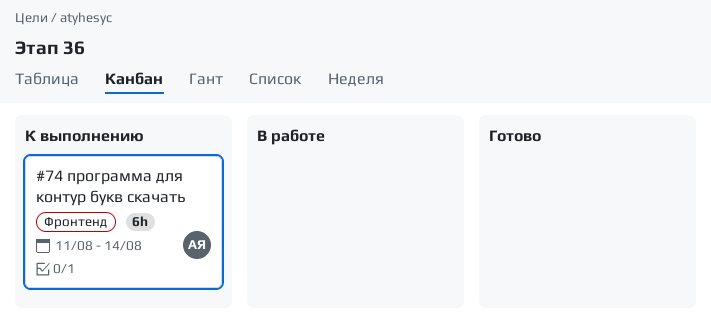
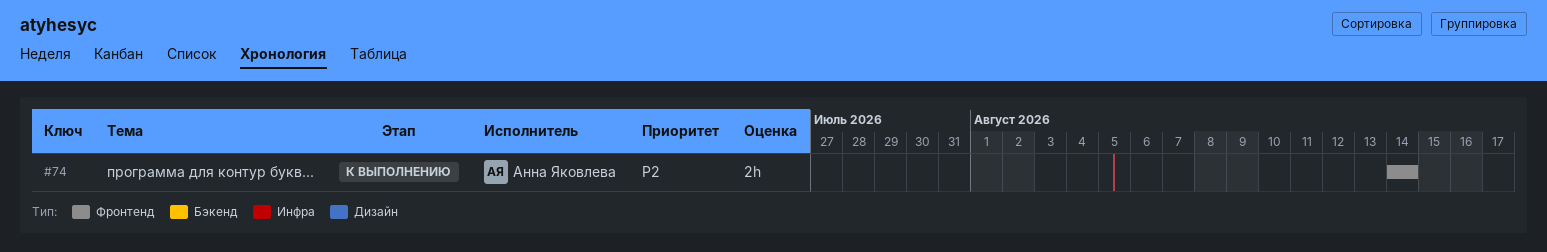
#74, estimate: 6h -> 2h
#74, start: Aug 11 -> Aug 14

